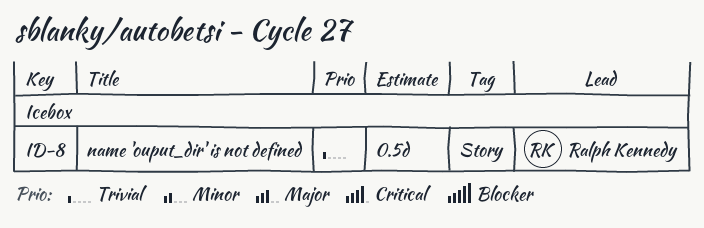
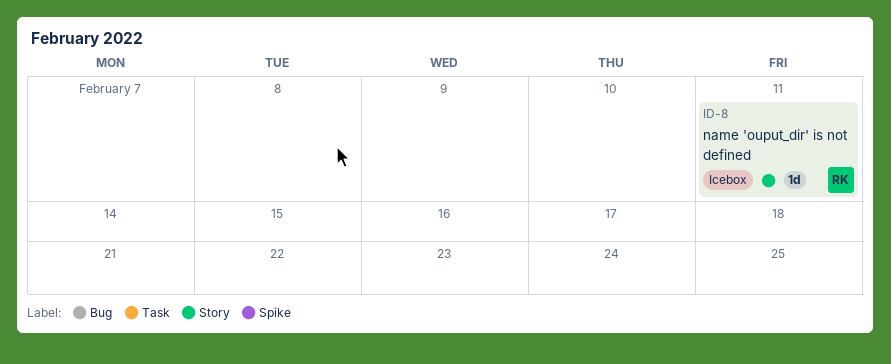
ID-8, estimate: 0.5d -> 1d

